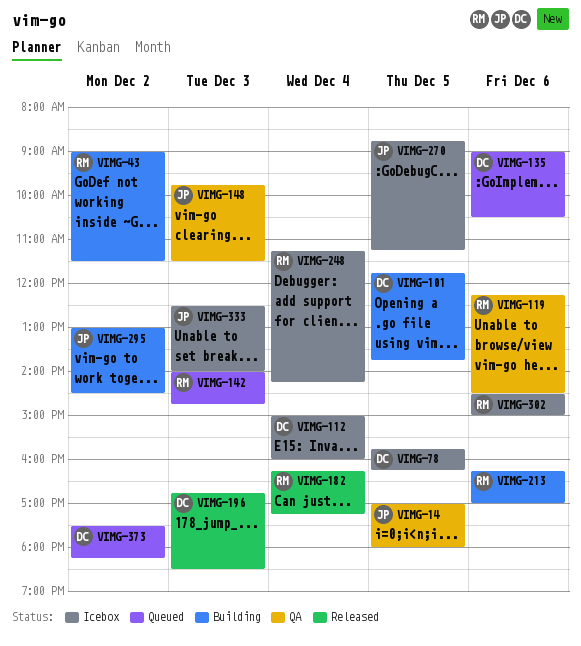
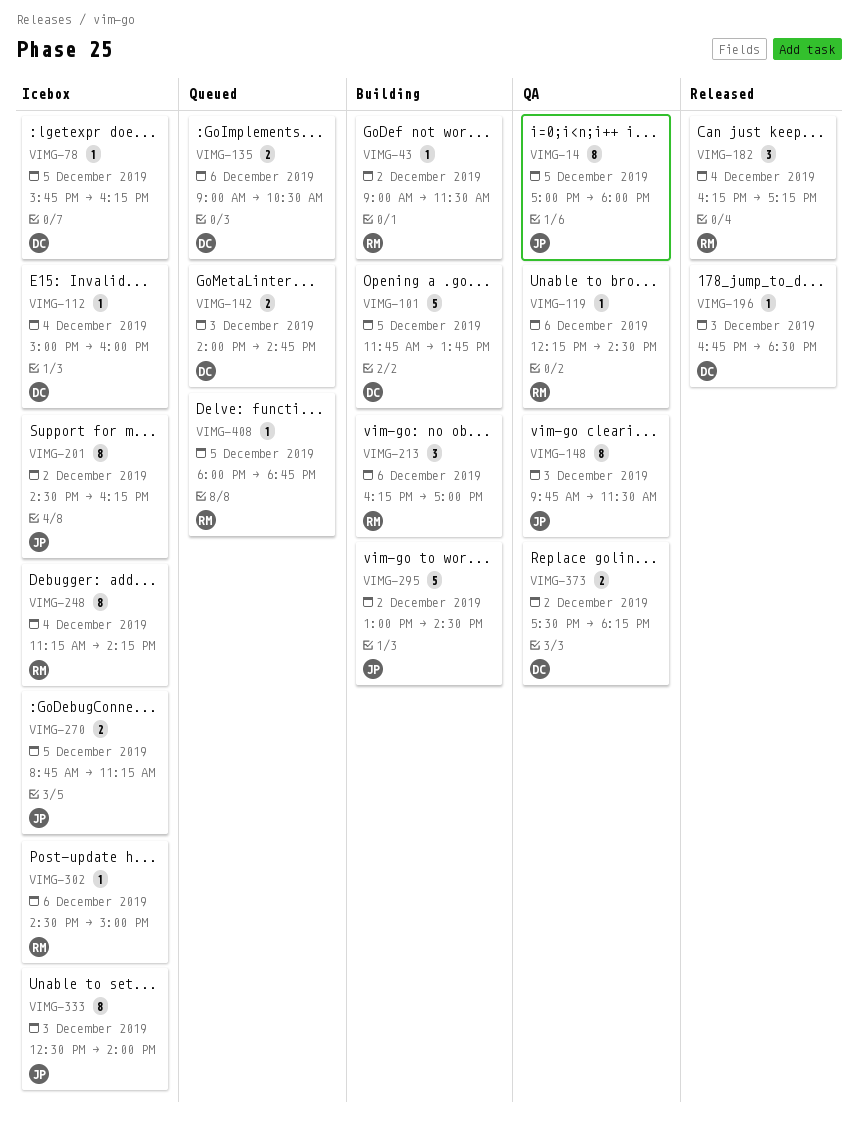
VIMG-142, owner: RM -> DC
VIMG-201: none -> present
VIMG-373, status: Queued -> QA
VIMG-408: none -> present

